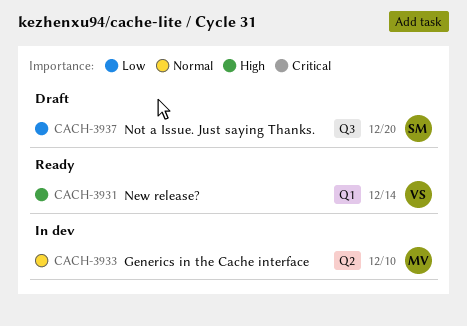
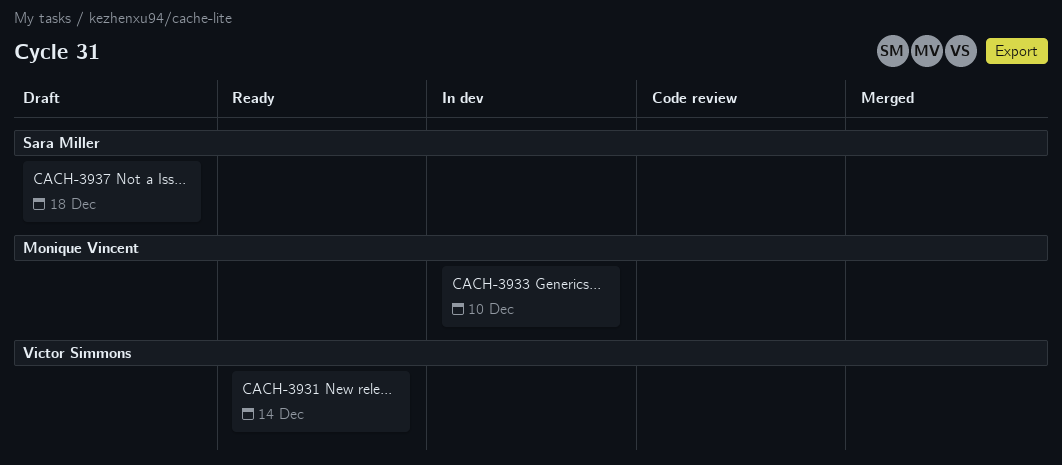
CACH-3937, due: Dec 20 -> Dec 18

